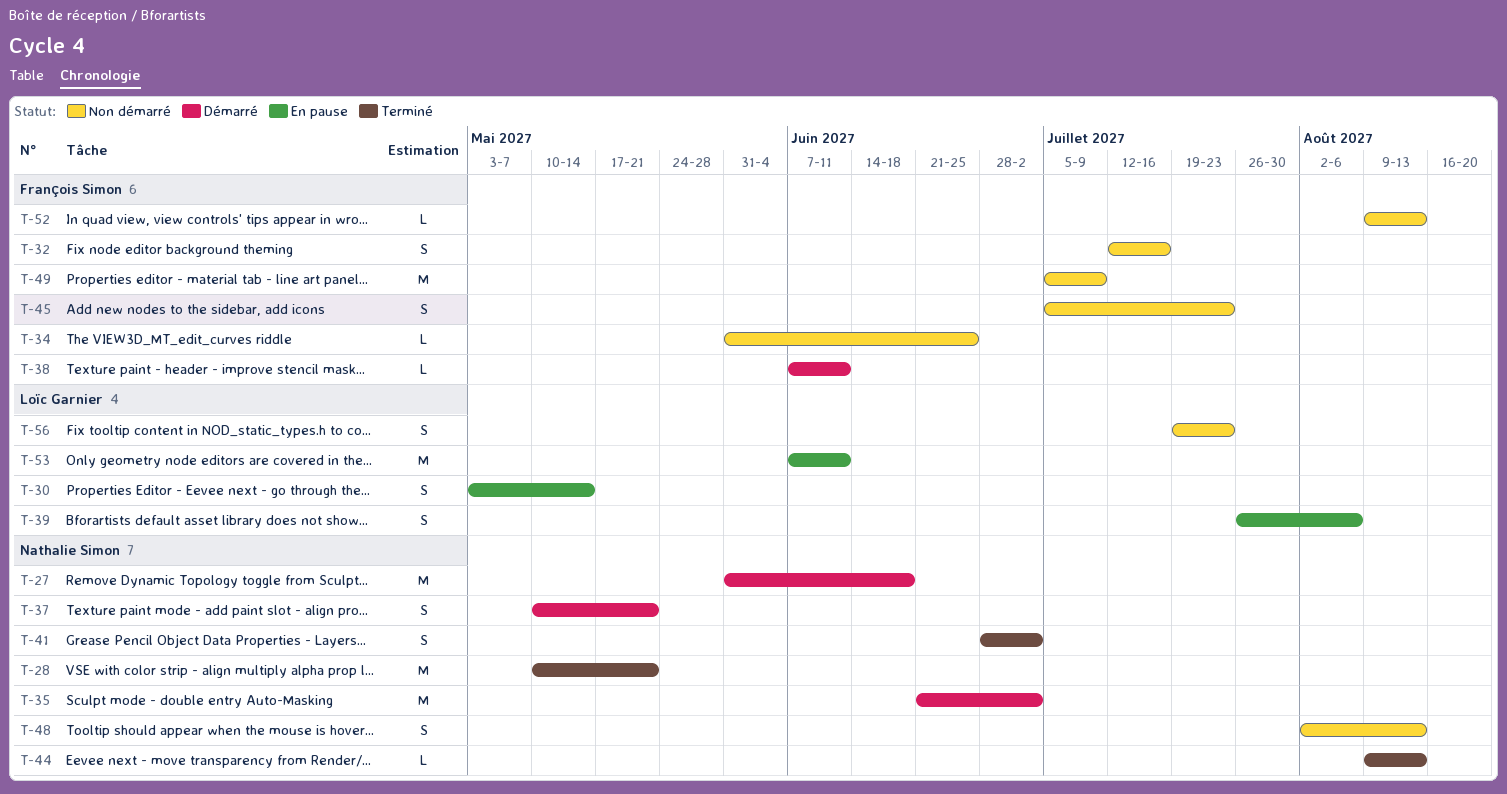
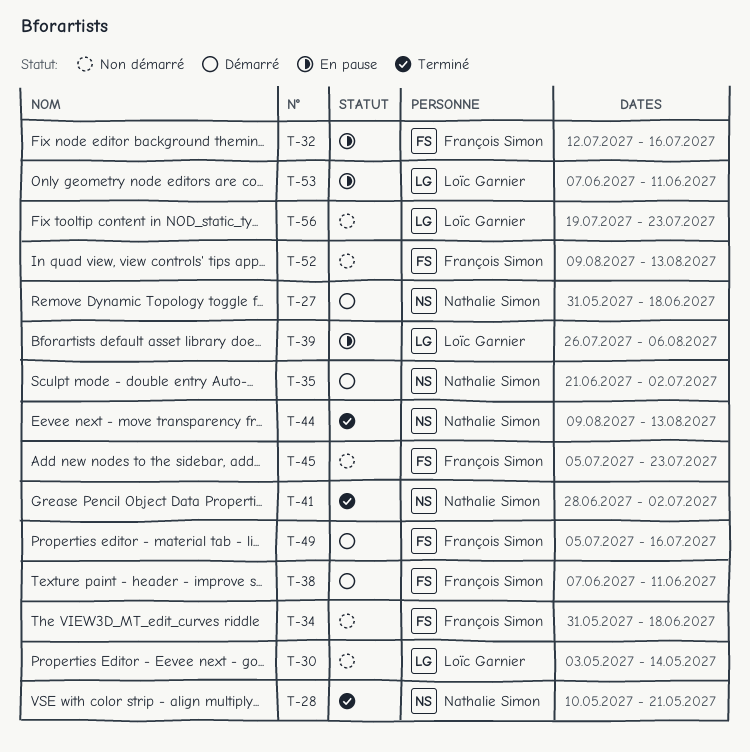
T-30, status: En pause -> Non démarré
T-32, status: Non démarré -> En pause
T-34, due: Jun 25 -> Jun 18
T-37: present -> none
T-48: present -> none
T-49, status: Non démarré -> Démarré
T-49, due: Jul 9 -> Jul 16

